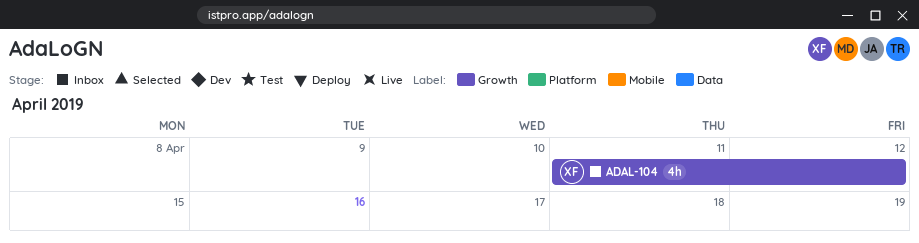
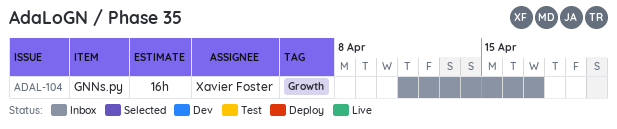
ADAL-104, estimate: 4h -> 16h
ADAL-104, due: Apr 12 -> Apr 17

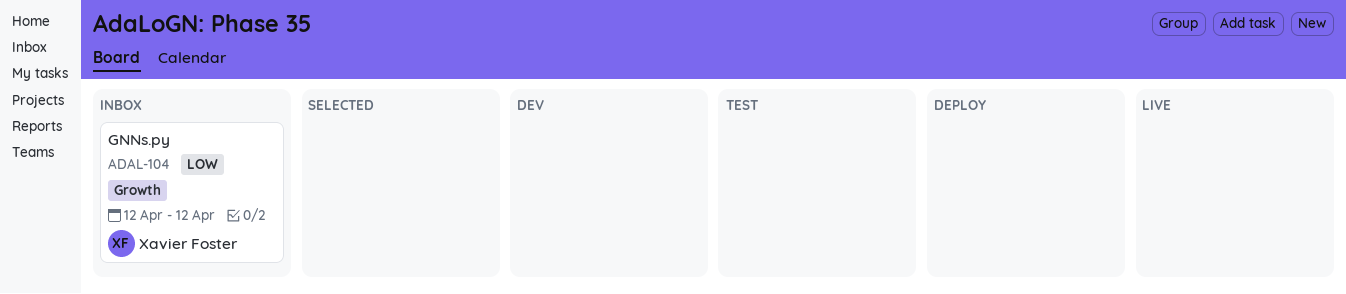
ADAL-104, start: Apr 11 -> Apr 12
ADAL-104, due: Apr 17 -> Apr 12

